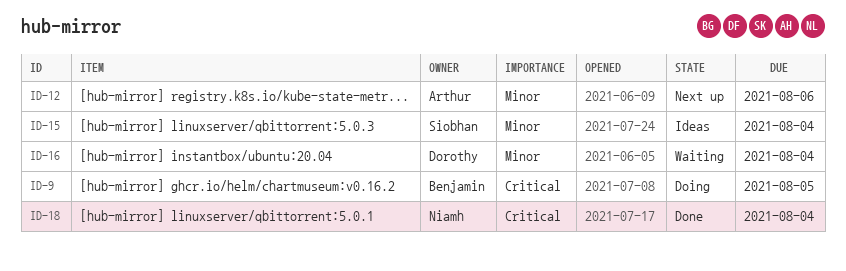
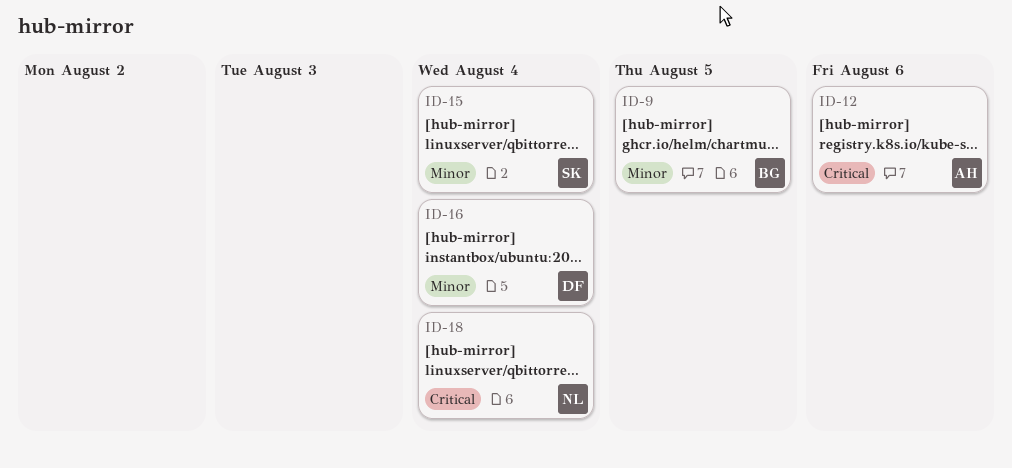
ID-9, priority: Critical -> Minor
ID-12, priority: Minor -> Critical

